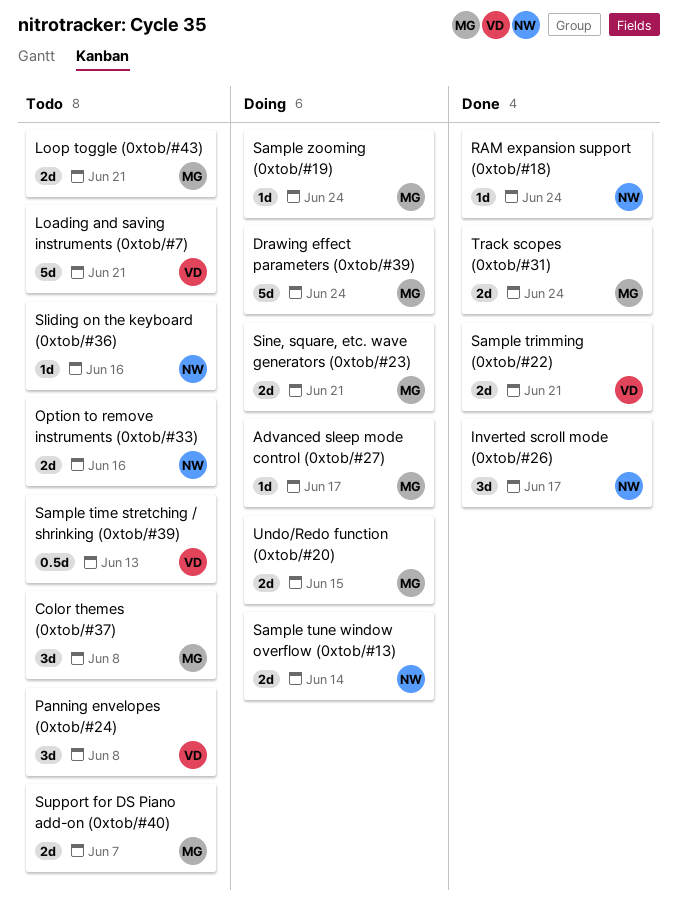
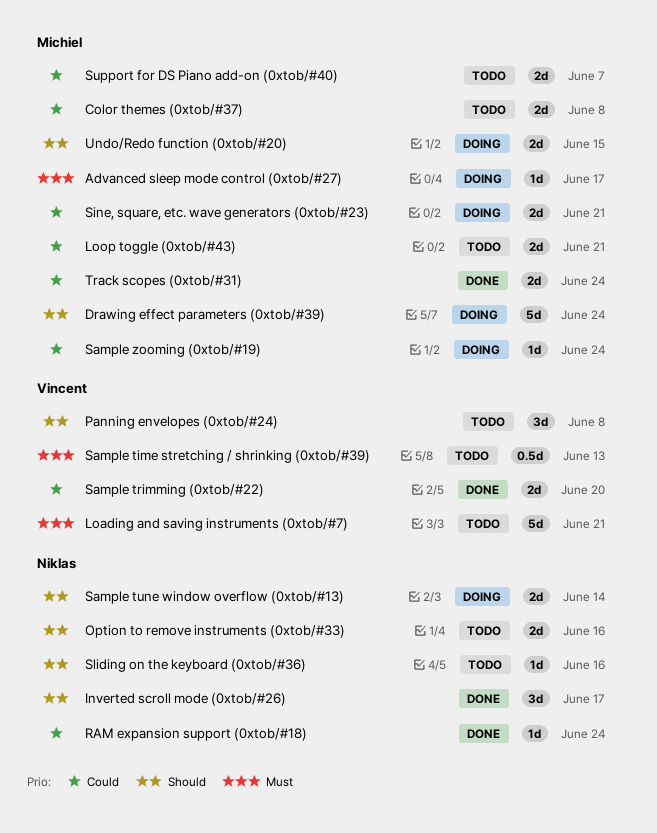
Color themes (0xtob/#37), estimate: 3d -> 2d
Sample trimming (0xtob/#22), due: Jun 21 -> Jun 20

